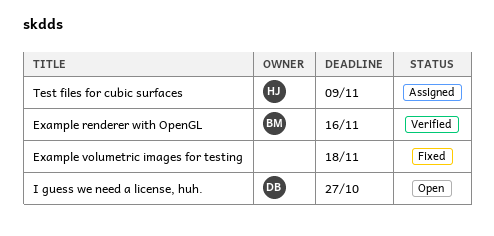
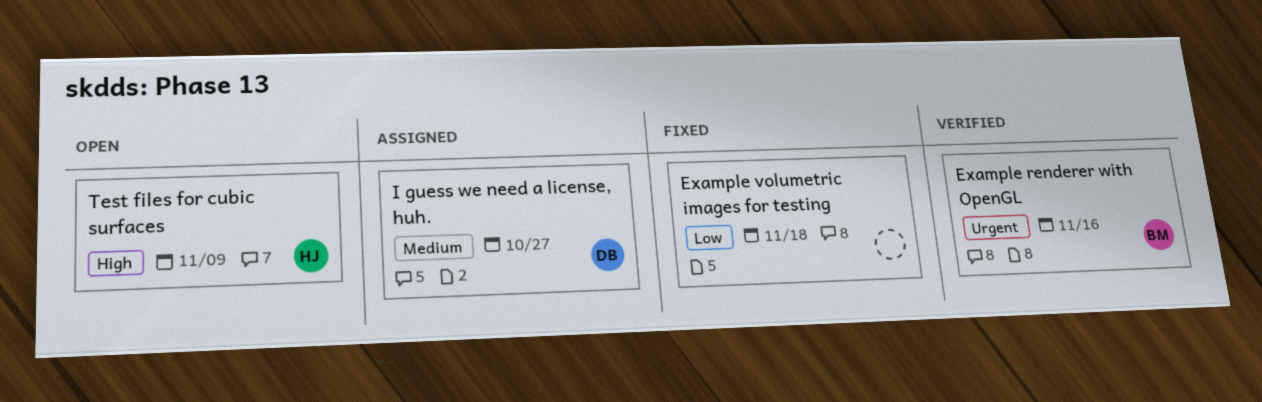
I guess we need a license, huh., status: Open -> Assigned
Test files for cubic surfaces, status: Assigned -> Open

